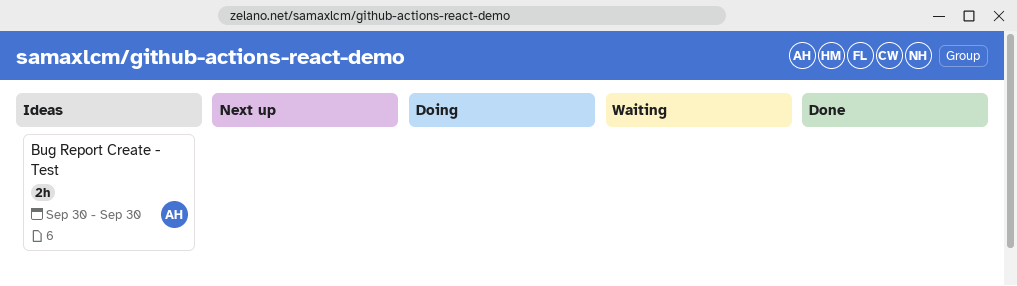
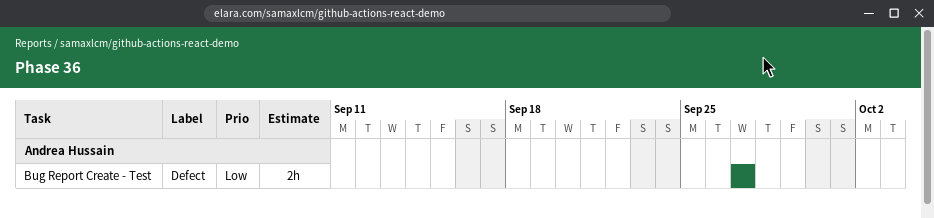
Bug Report Create - Test, start: Sep 30 -> Sep 27
Bug Report Create - Test, due: Sep 30 -> Sep 27

